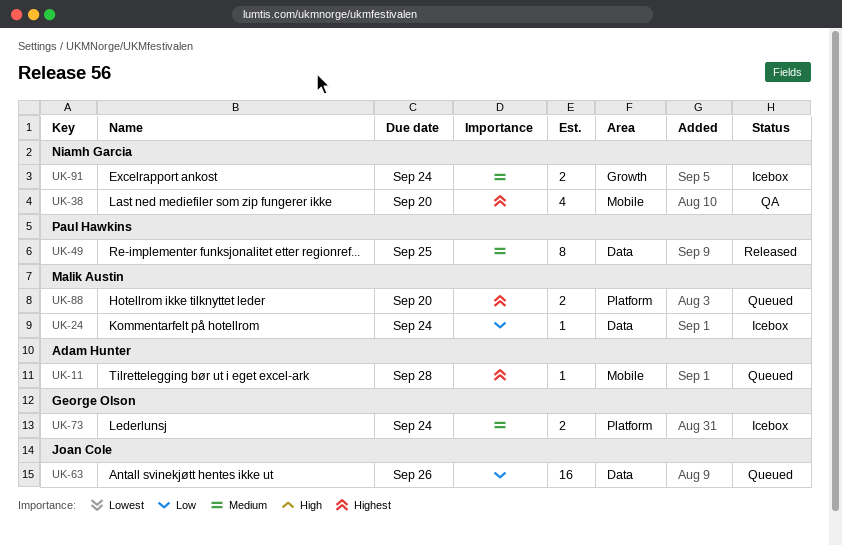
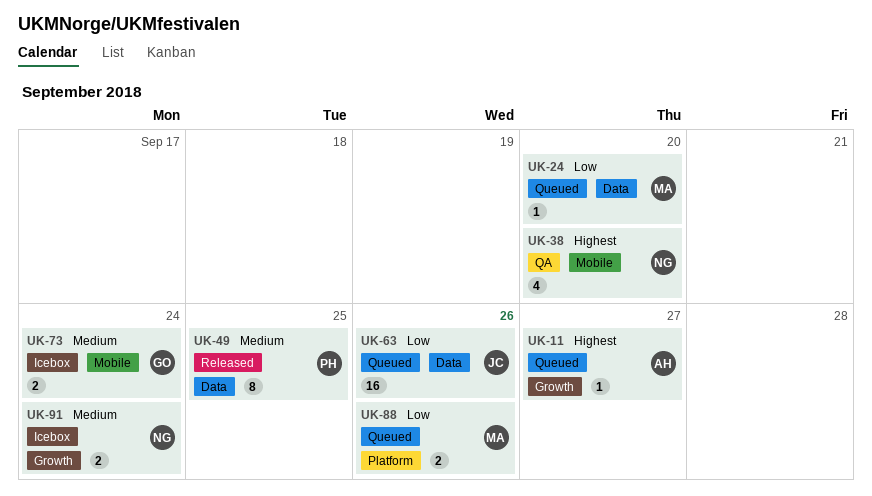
UK-11, label: Mobile -> Growth
UK-11, due: Sep 28 -> Sep 27
UK-24, status: Icebox -> Queued
UK-24, due: Sep 24 -> Sep 20
UK-73, label: Platform -> Mobile
UK-88, priority: Highest -> Low
UK-88, due: Sep 20 -> Sep 26

